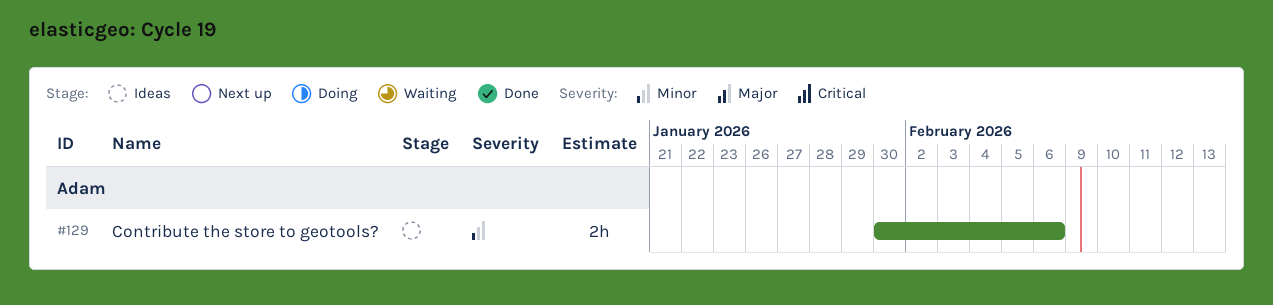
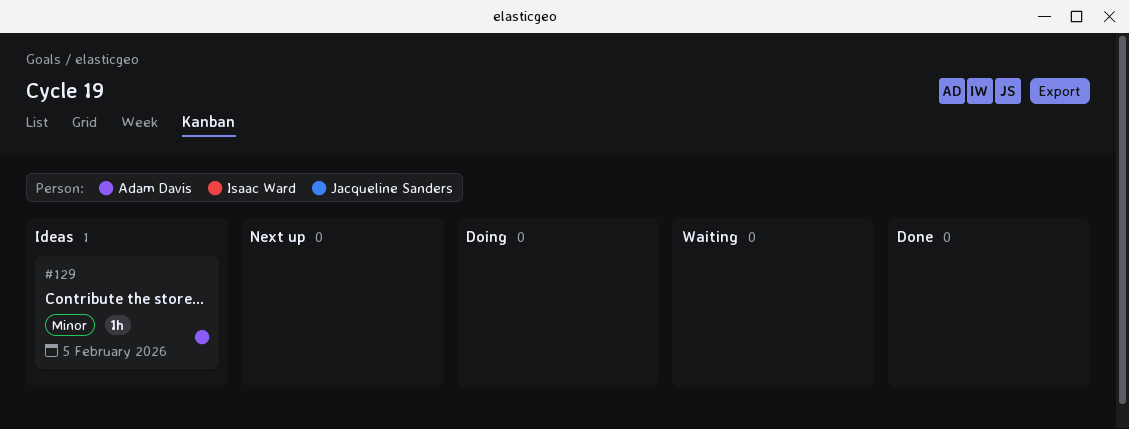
#129, estimate: 2h -> 1h
#129, due: Feb 6 -> Feb 5

